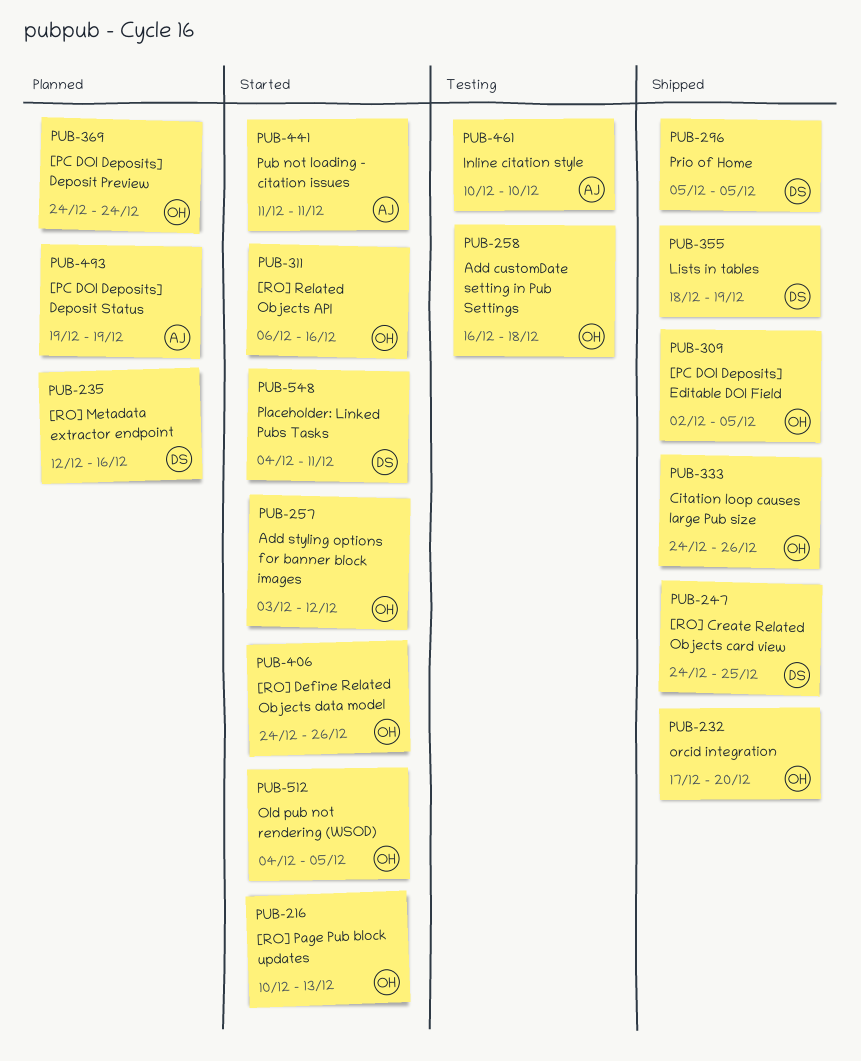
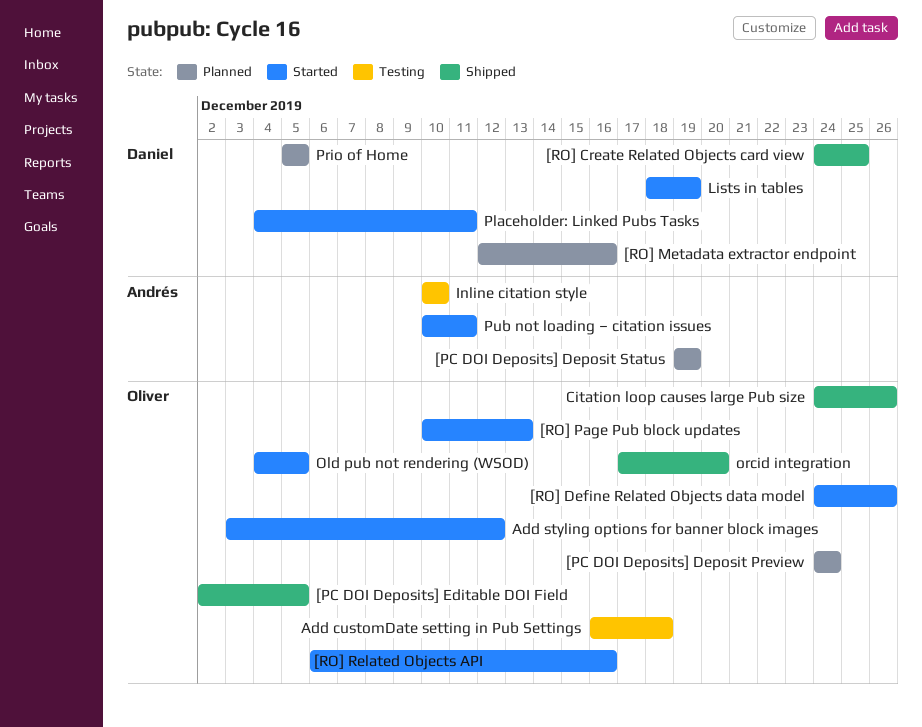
Lists in tables, status: Shipped -> Started
Prio of Home, status: Shipped -> Planned
Pub not loading – citation issues, start: Dec 11 -> Dec 10

